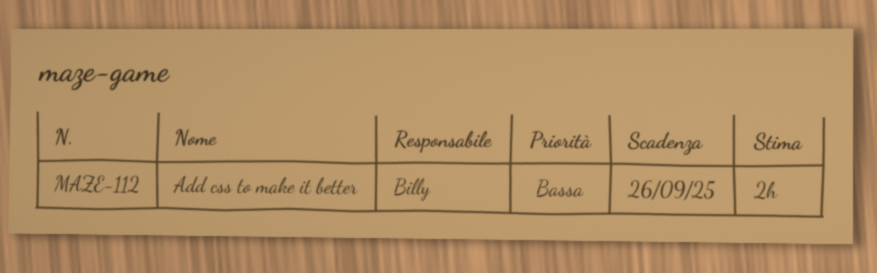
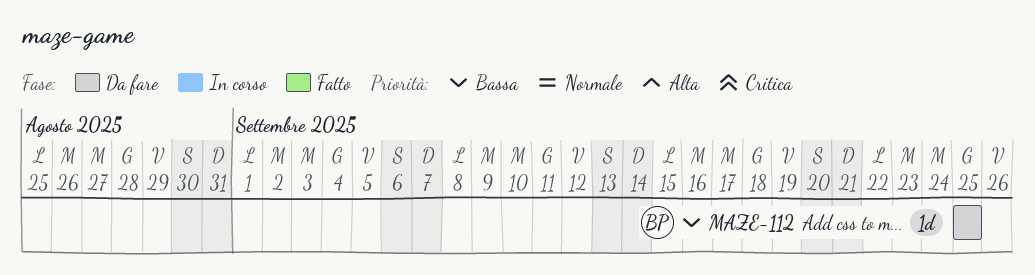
MAZE-112, estimate: 2h -> 1d
MAZE-112, due: Sep 26 -> Sep 25

